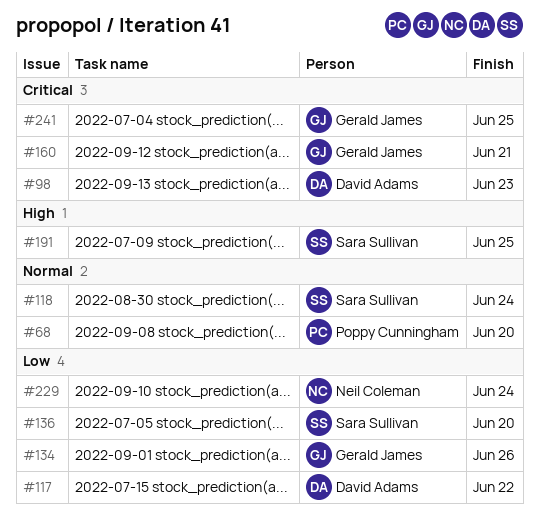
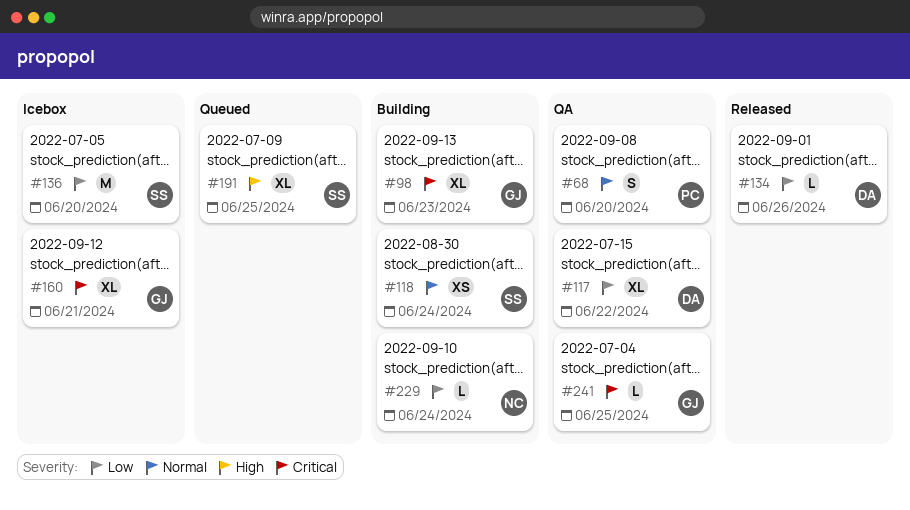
#98, owner: David Adams -> Gerald James
#134, owner: Gerald James -> David Adams

